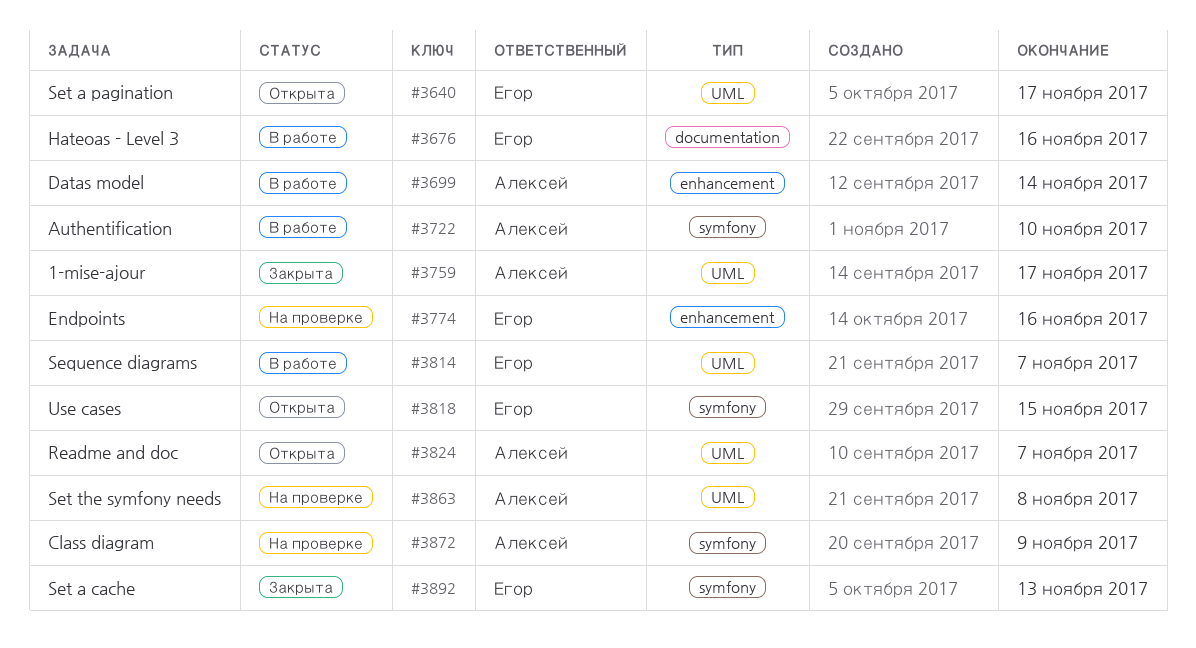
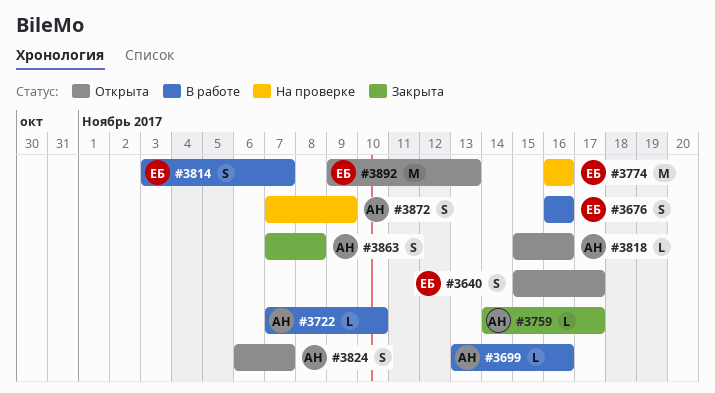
#3699, due: Nov 14 -> Nov 16
#3818, owner: Егор -> Алексей
#3818, due: Nov 15 -> Nov 16
#3863, status: На проверке -> Закрыта
#3892, status: Закрыта -> Открыта

